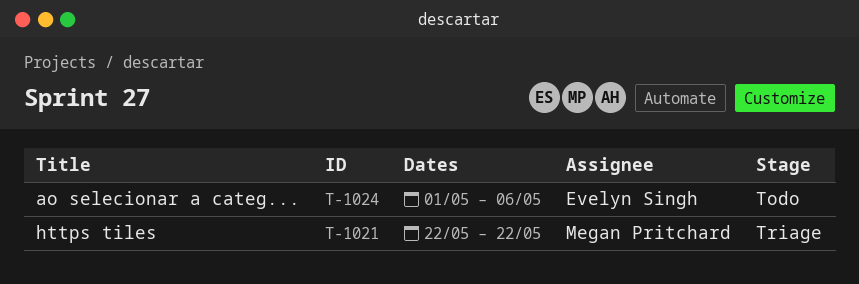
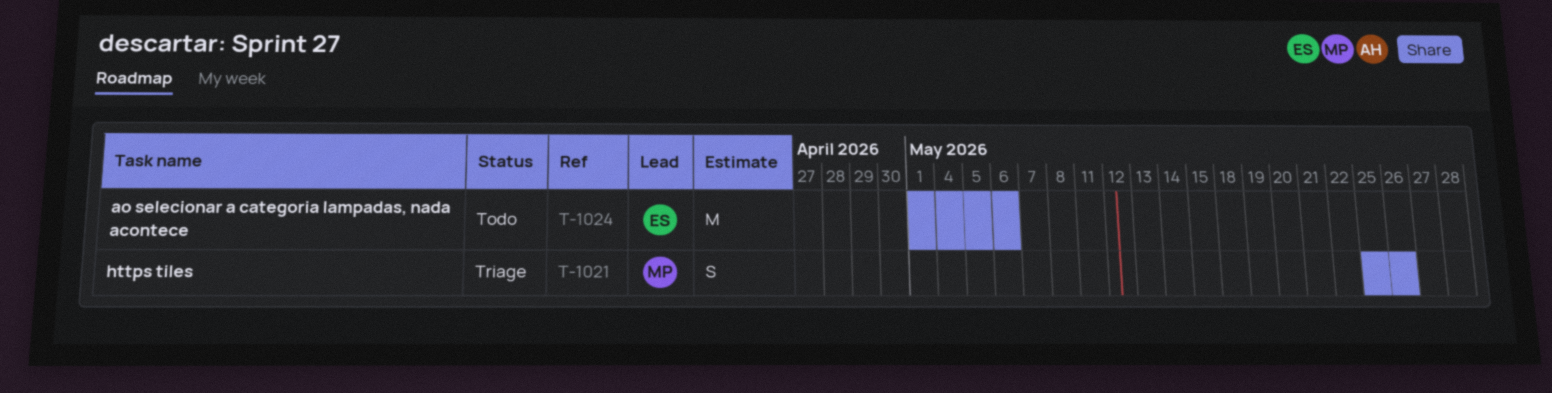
T-1021, start: May 22 -> May 25
T-1021, due: May 22 -> May 26

